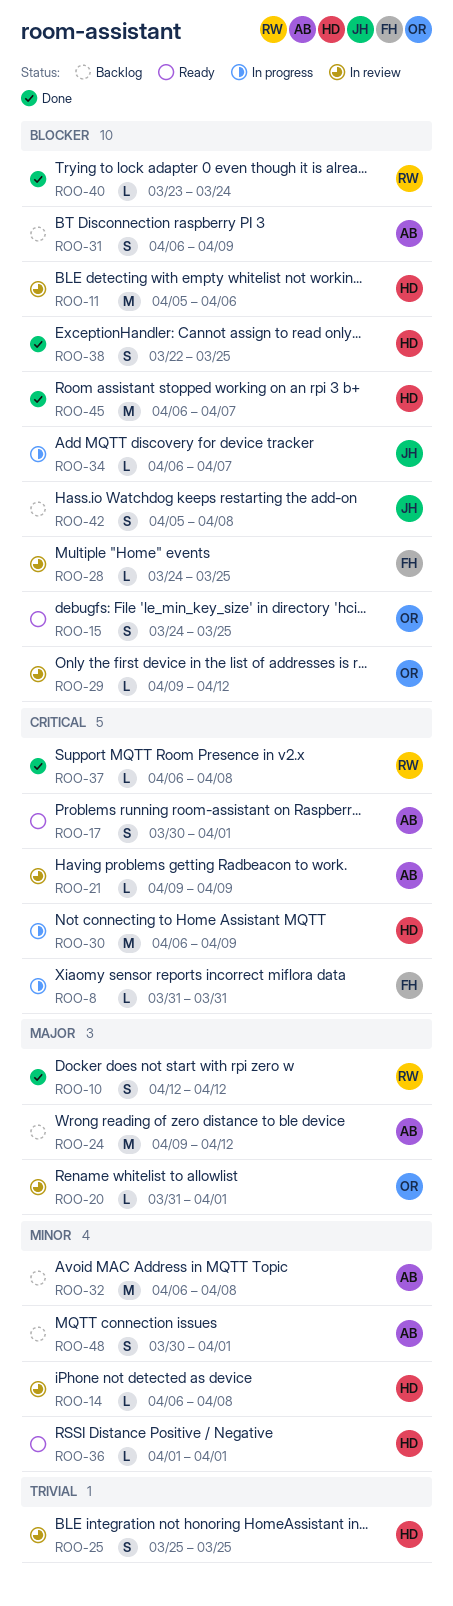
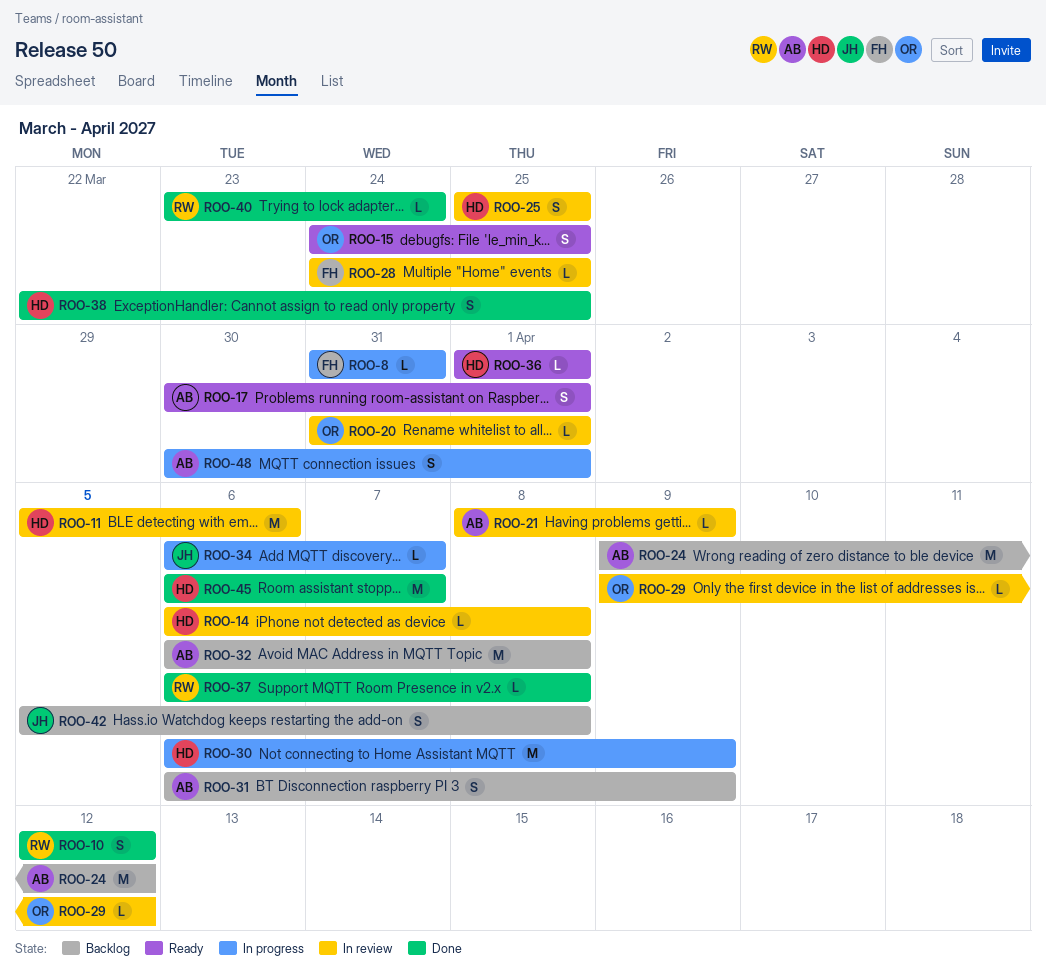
ROO-21, start: Apr 9 -> Apr 8
ROO-48, status: Backlog -> In progress

